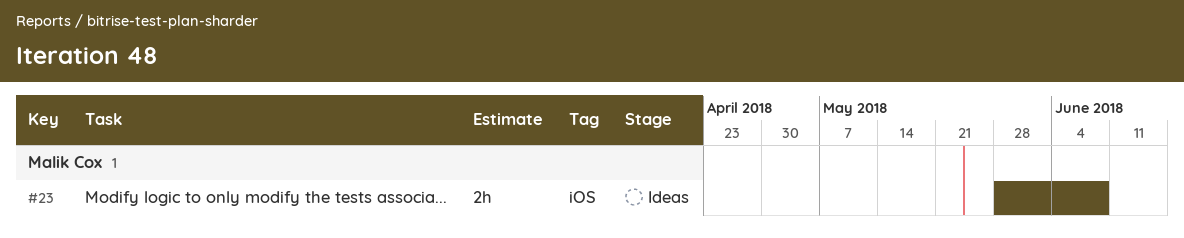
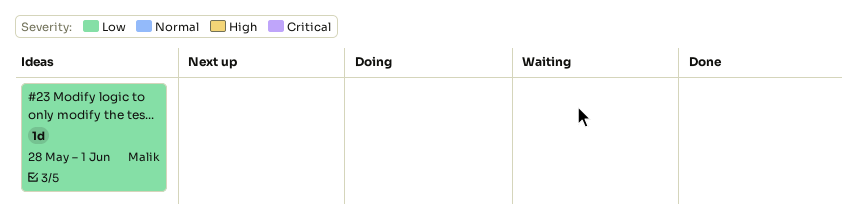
#23, estimate: 2h -> 1d
#23, due: Jun 8 -> Jun 1

